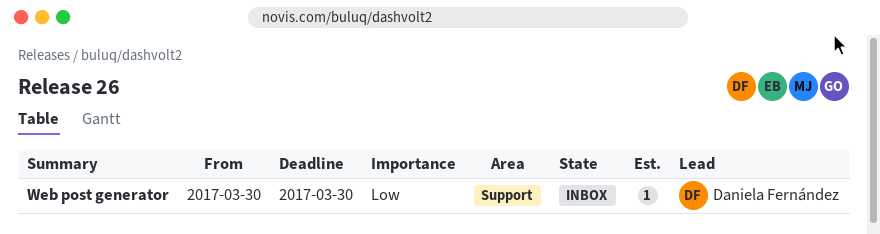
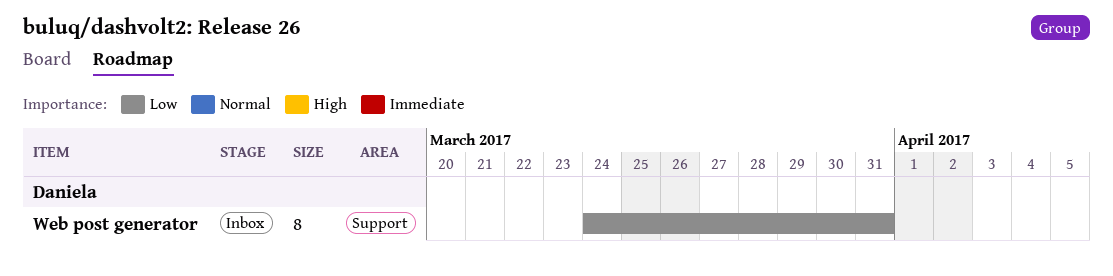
Web post generator, estimate: 1 -> 8
Web post generator, start: Mar 30 -> Mar 24
Web post generator, due: Mar 30 -> Mar 31

